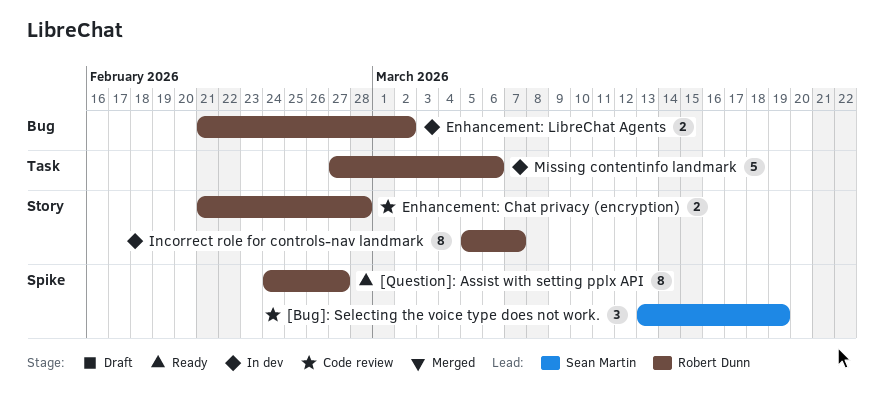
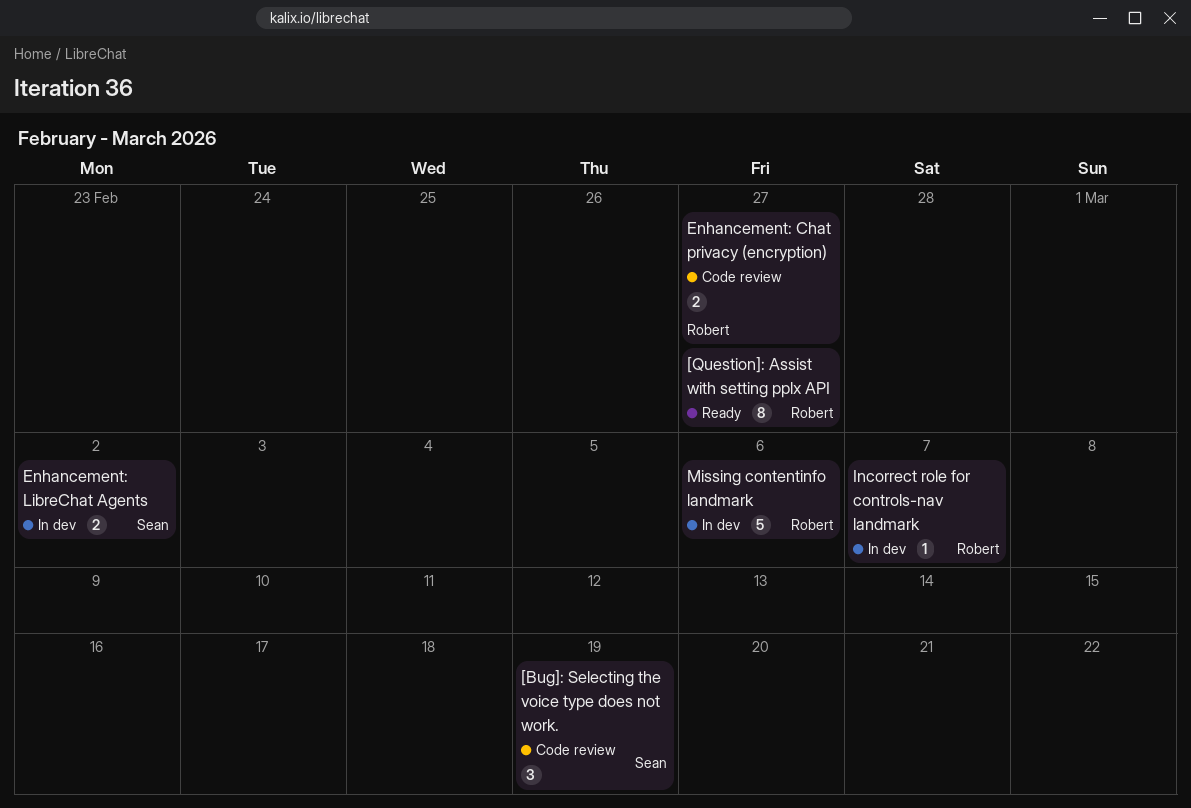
Enhancement: Chat privacy (encryption), due: Feb 28 -> Feb 27
Enhancement: LibreChat Agents, owner: Robert Dunn -> Sean Martin
Incorrect role for controls-nav landmark, estimate: 8 -> 1

